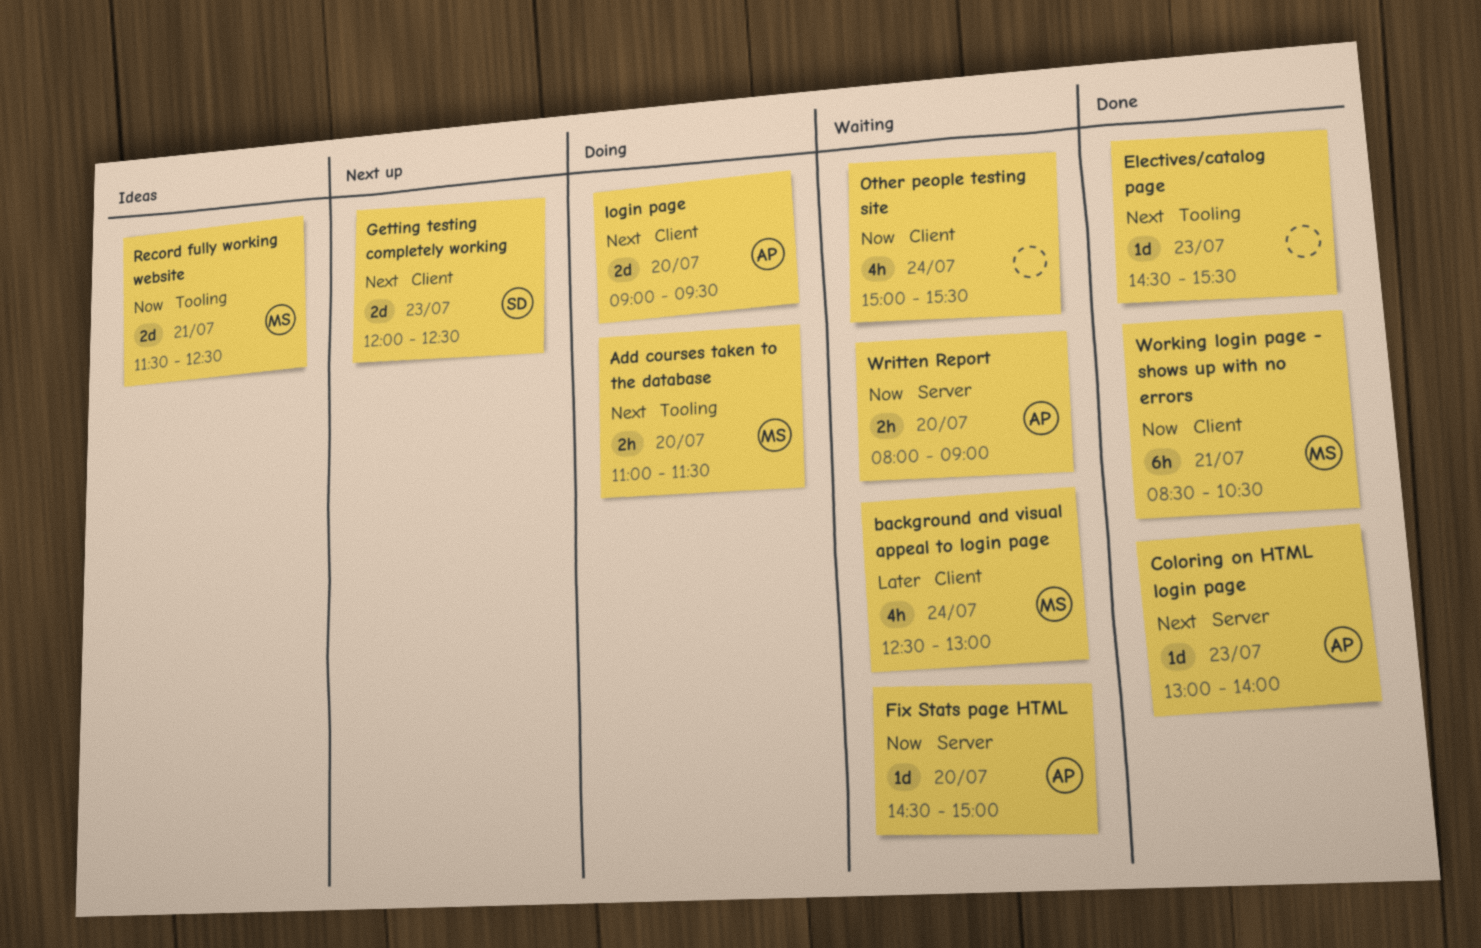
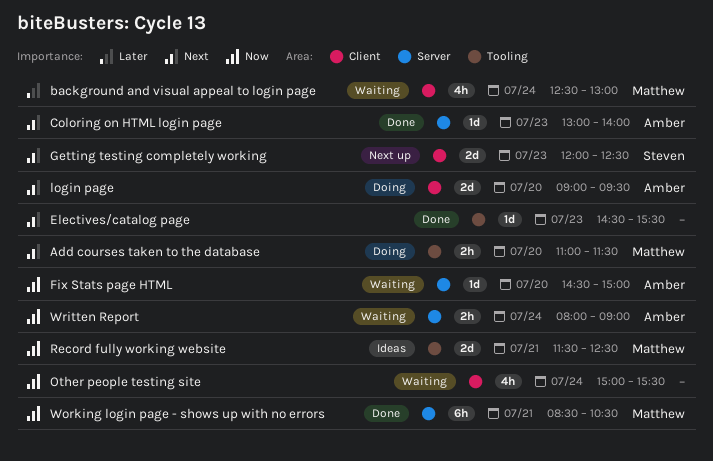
Working login page - shows up with no errors, label: Client -> Server
Written Report, day: Jul 20 -> Jul 24

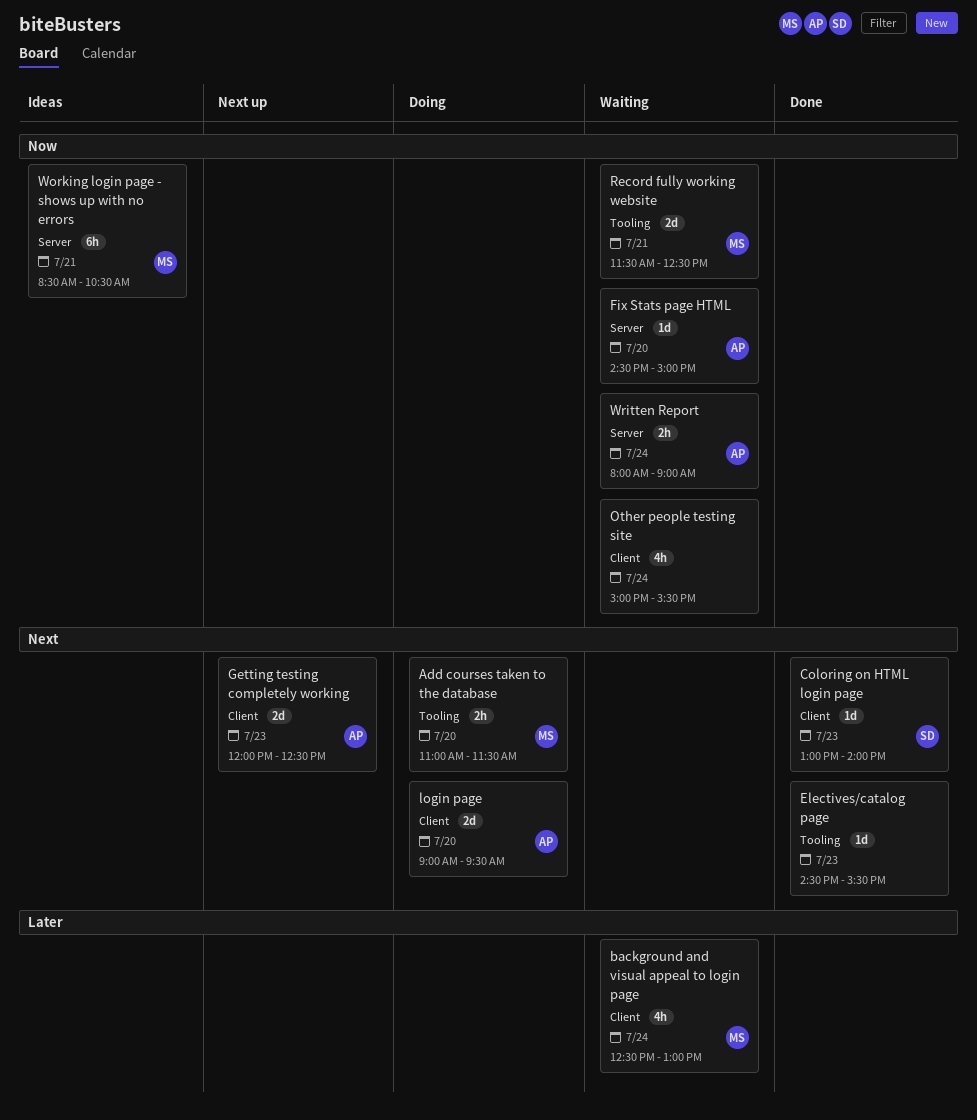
Coloring on HTML login page, owner: Amber -> Steven
Coloring on HTML login page, label: Server -> Client
Getting testing completely working, owner: Steven -> Amber
Record fully working website, status: Ideas -> Waiting
Working login page - shows up with no errors, status: Done -> Ideas

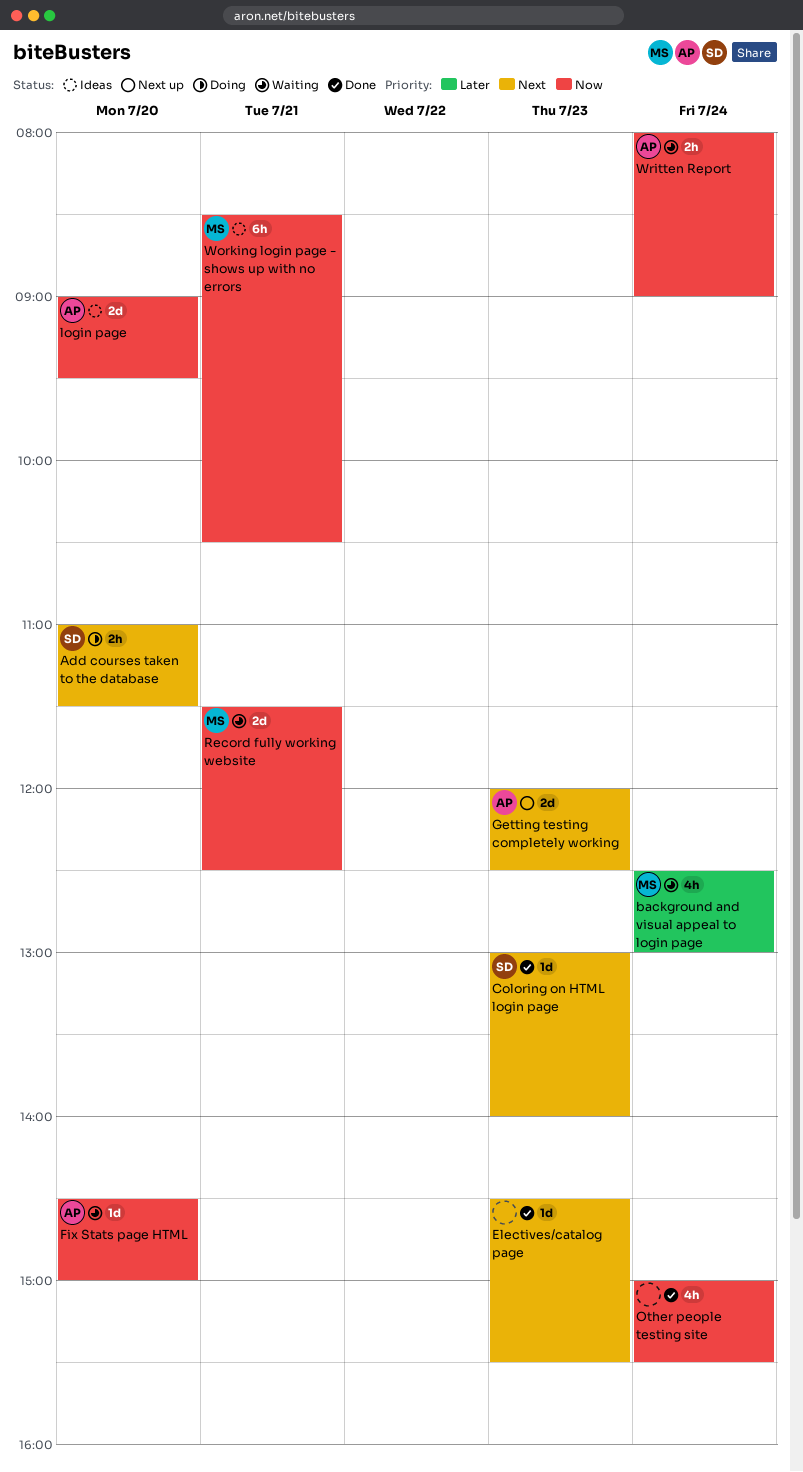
Add courses taken to the database, owner: MS -> SD
login page, status: Doing -> Ideas
login page, priority: Next -> Now
Other people testing site, status: Waiting -> Done

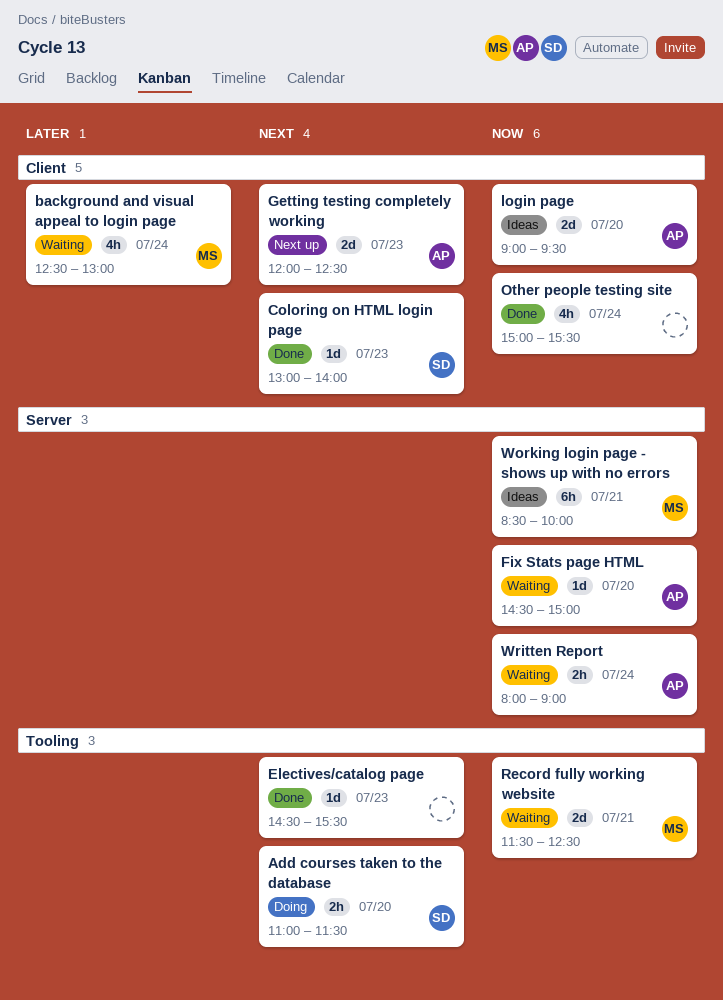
Working login page - shows up with no errors, ends: 10:30 -> 10:00

